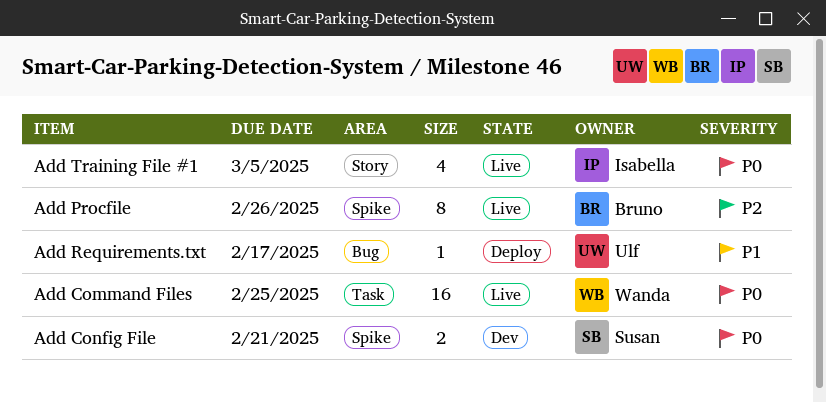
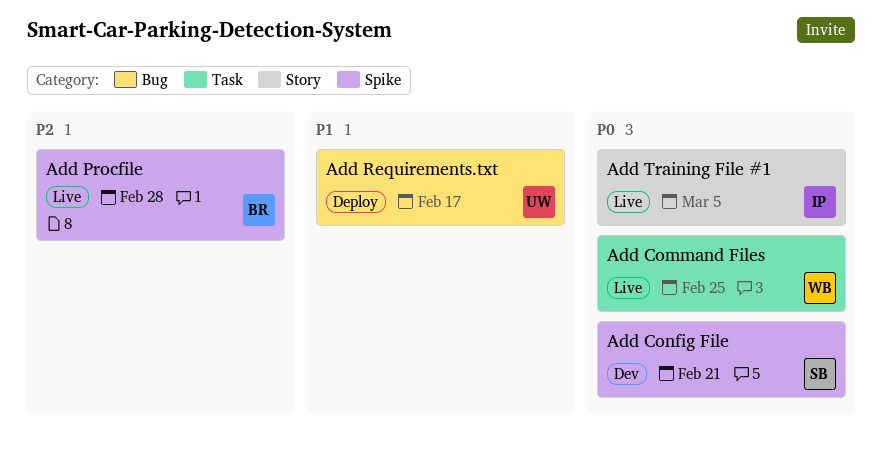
Add Procfile, due: Feb 26 -> Feb 28

